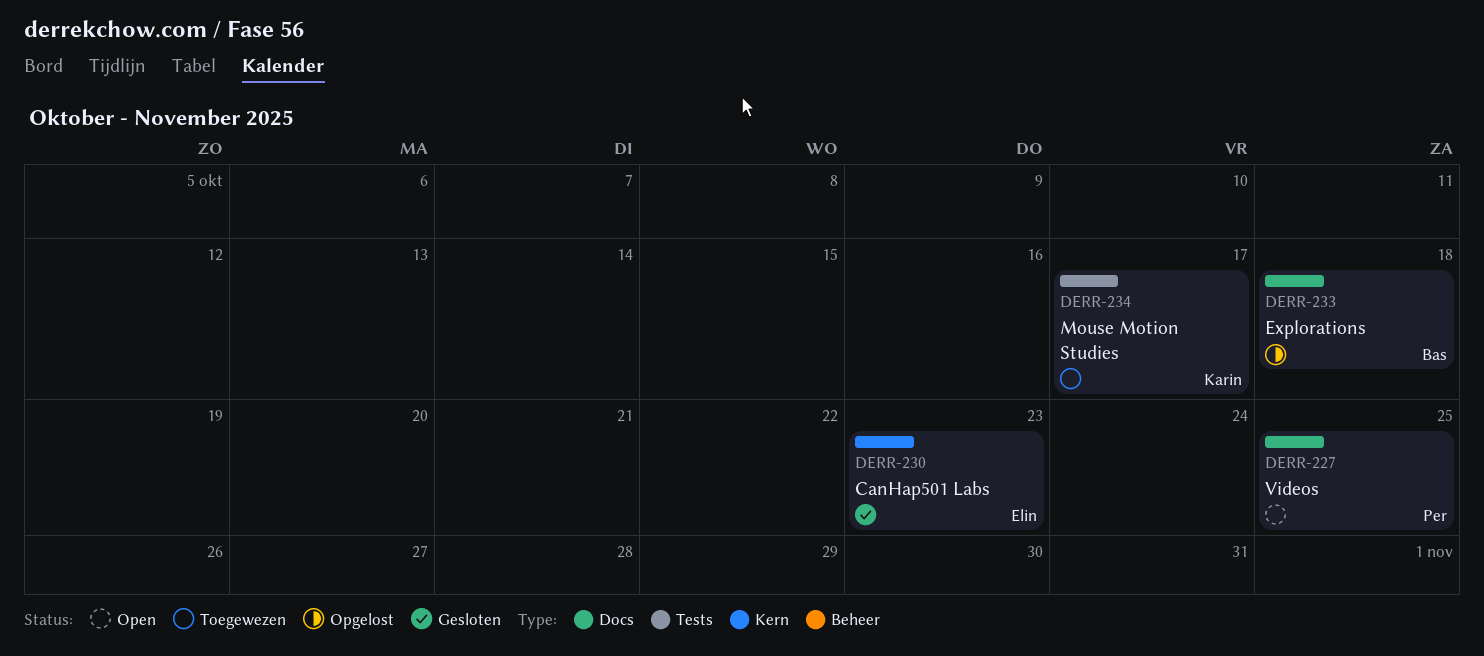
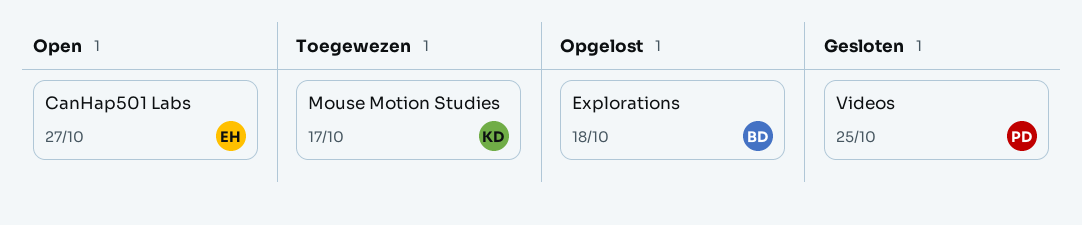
CanHap501 Labs, status: Gesloten -> Open
CanHap501 Labs, due: Oct 23 -> Oct 27
Videos, status: Open -> Gesloten

